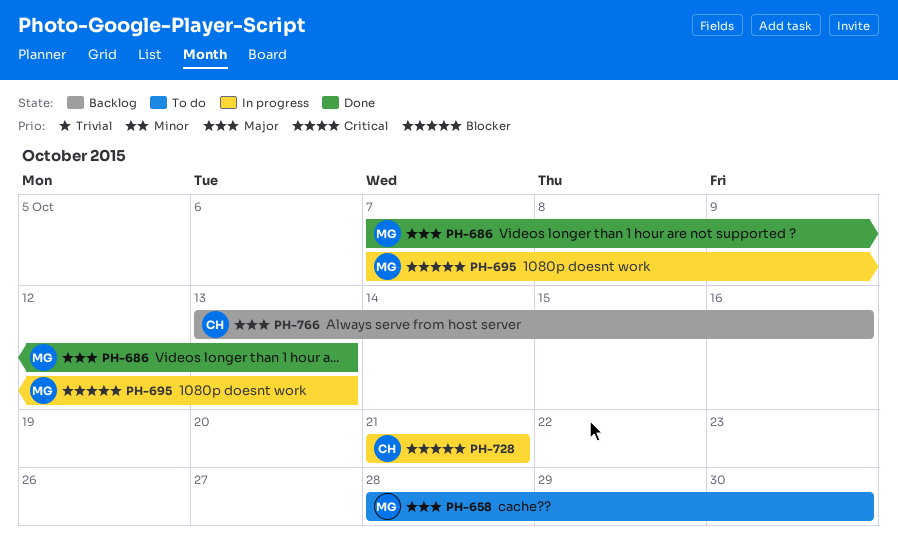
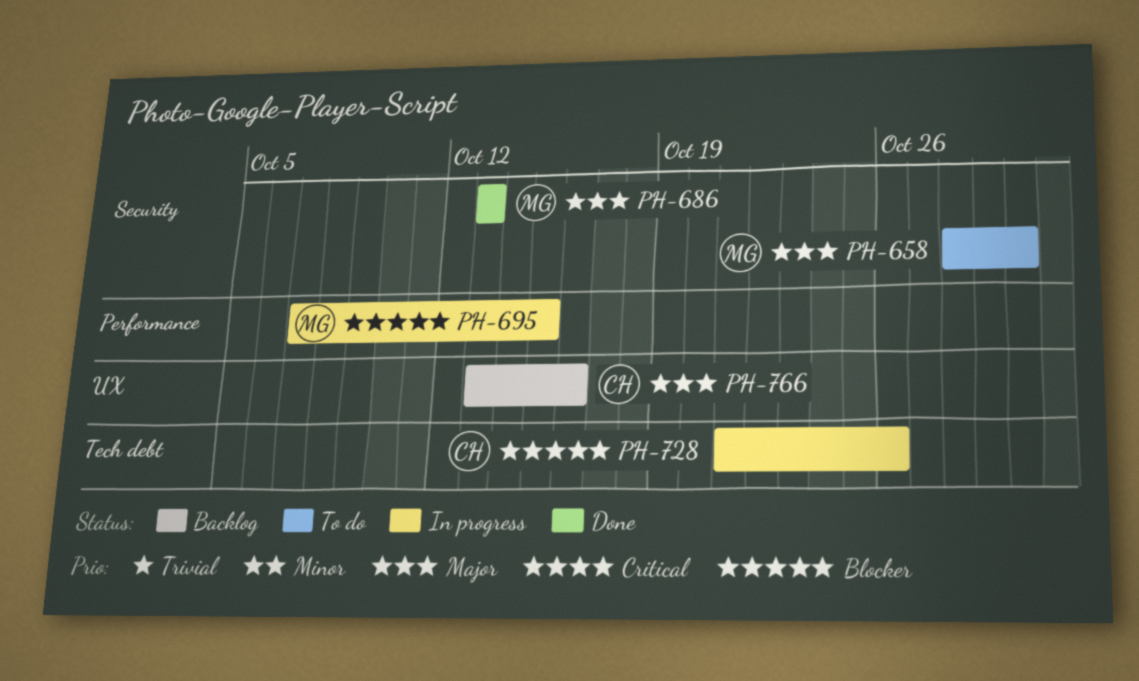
PH-686, start: Oct 7 -> Oct 13
PH-695, due: Oct 13 -> Oct 15
PH-728, due: Oct 21 -> Oct 26

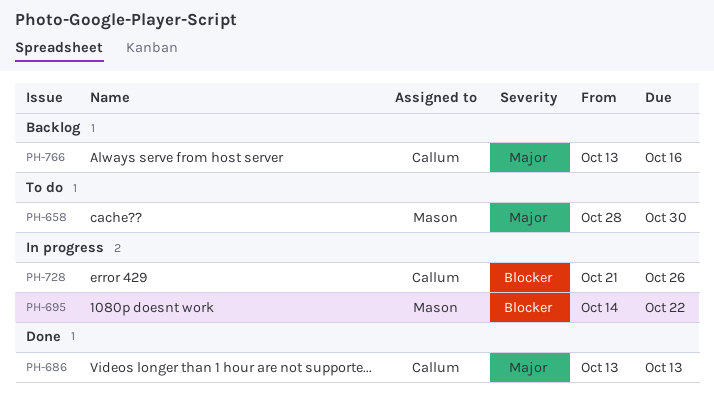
PH-686, owner: Mason -> Callum
PH-695, start: Oct 7 -> Oct 14
PH-695, due: Oct 15 -> Oct 22

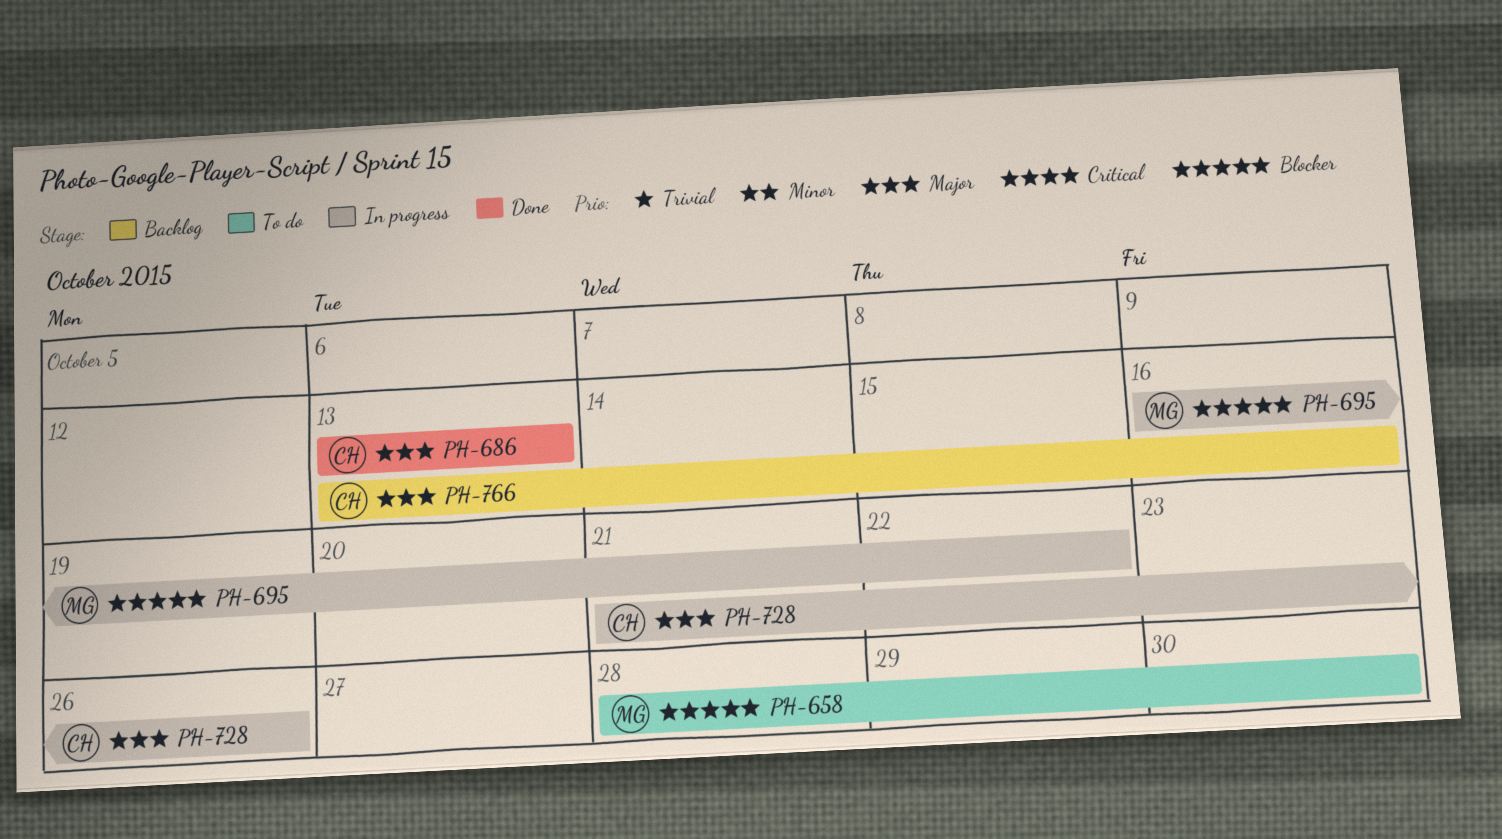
PH-658, priority: Major -> Blocker
PH-695, start: Oct 14 -> Oct 16
PH-728, priority: Blocker -> Major

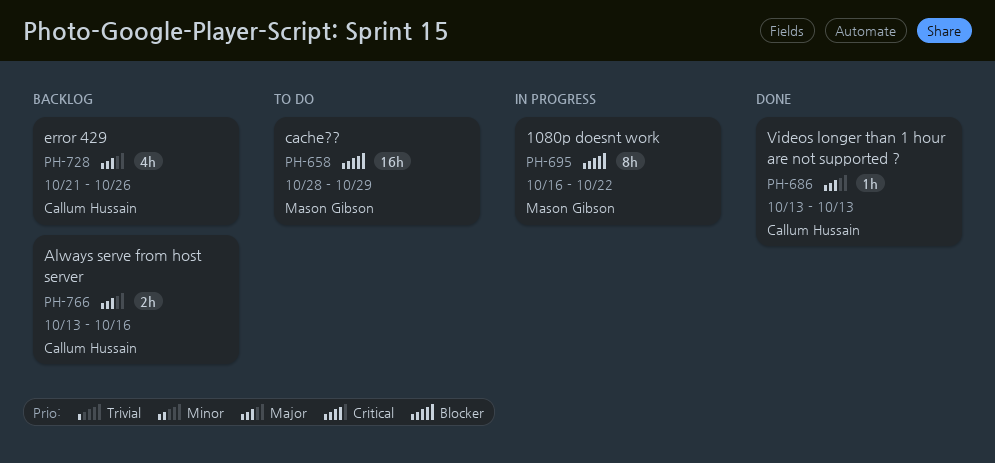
PH-658, due: Oct 30 -> Oct 29
PH-728, status: In progress -> Backlog

